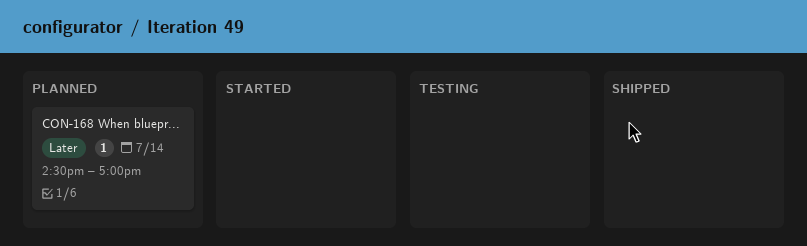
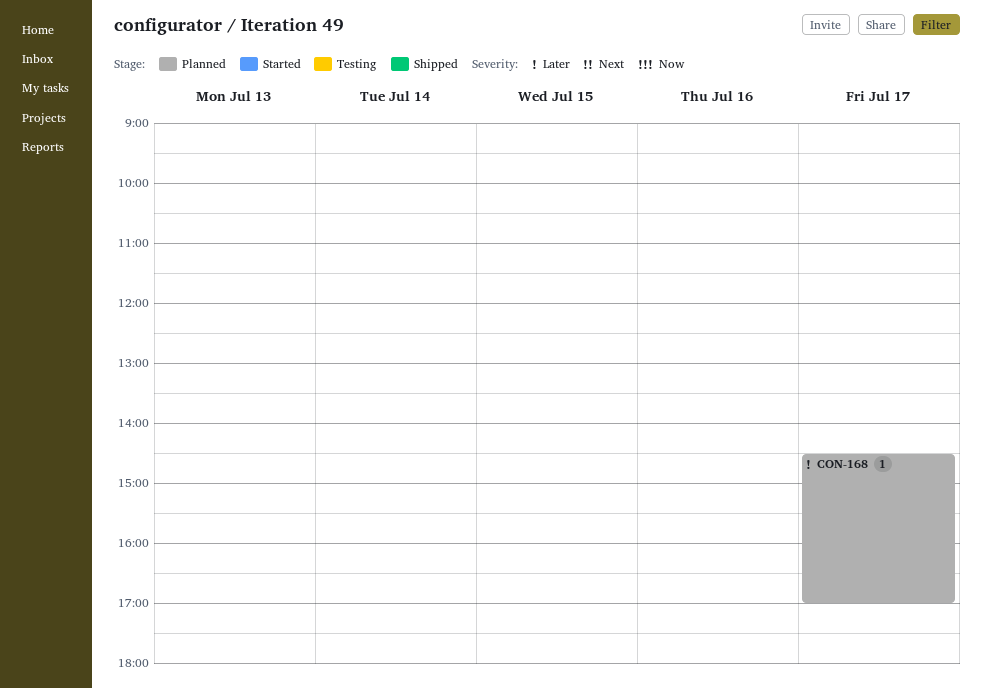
CON-168, day: Jul 14 -> Jul 17

